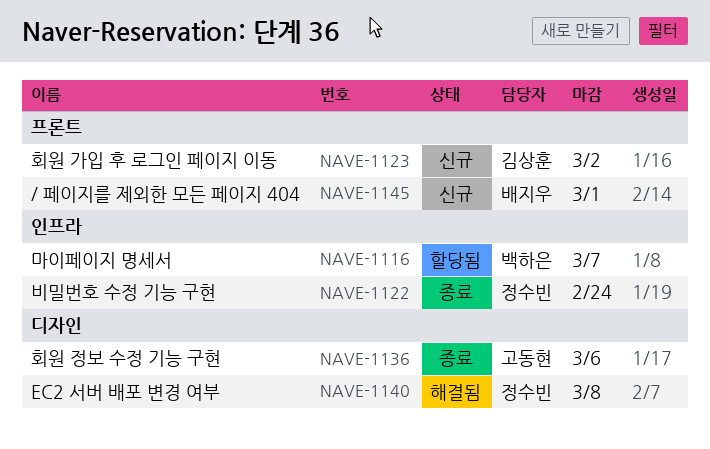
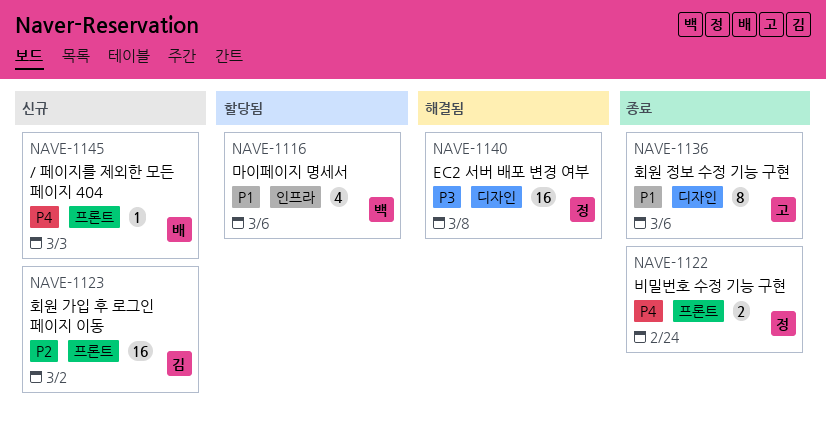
NAVE-1116, due: Mar 7 -> Mar 6
NAVE-1122, label: 인프라 -> 프론트
NAVE-1145, due: Mar 1 -> Mar 3

